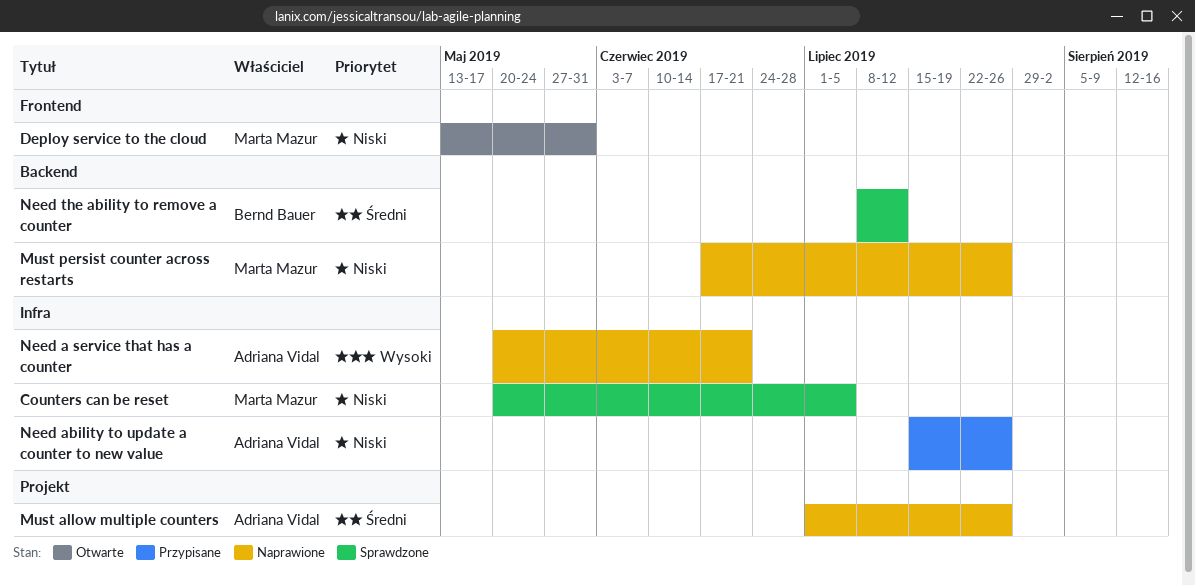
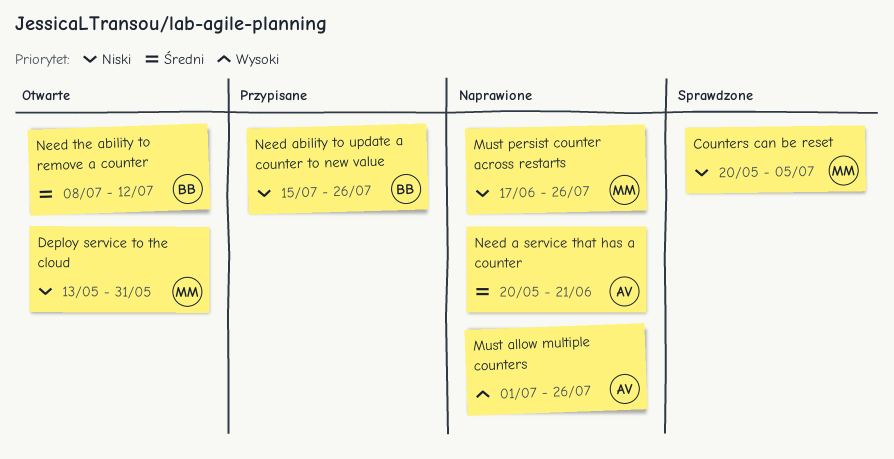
Must allow multiple counters, priority: Średni -> Wysoki
Need a service that has a counter, priority: Wysoki -> Średni
Need ability to update a counter to new value, owner: Adriana Vidal -> Bernd Bauer
Need the ability to remove a counter, status: Sprawdzone -> Otwarte

